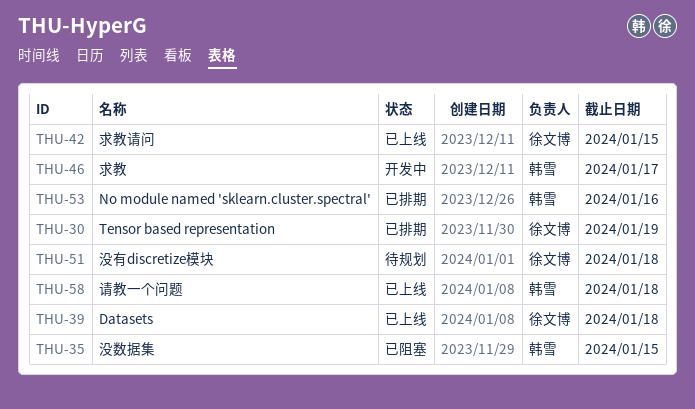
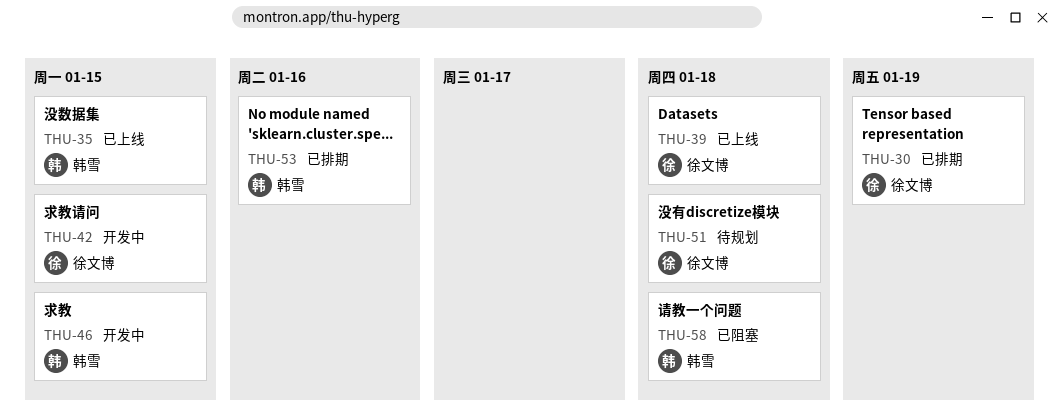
THU-35, status: 已阻塞 -> 已上线
THU-42, status: 已上线 -> 开发中
THU-46, due: Jan 17 -> Jan 15
THU-58, status: 已上线 -> 已阻塞

